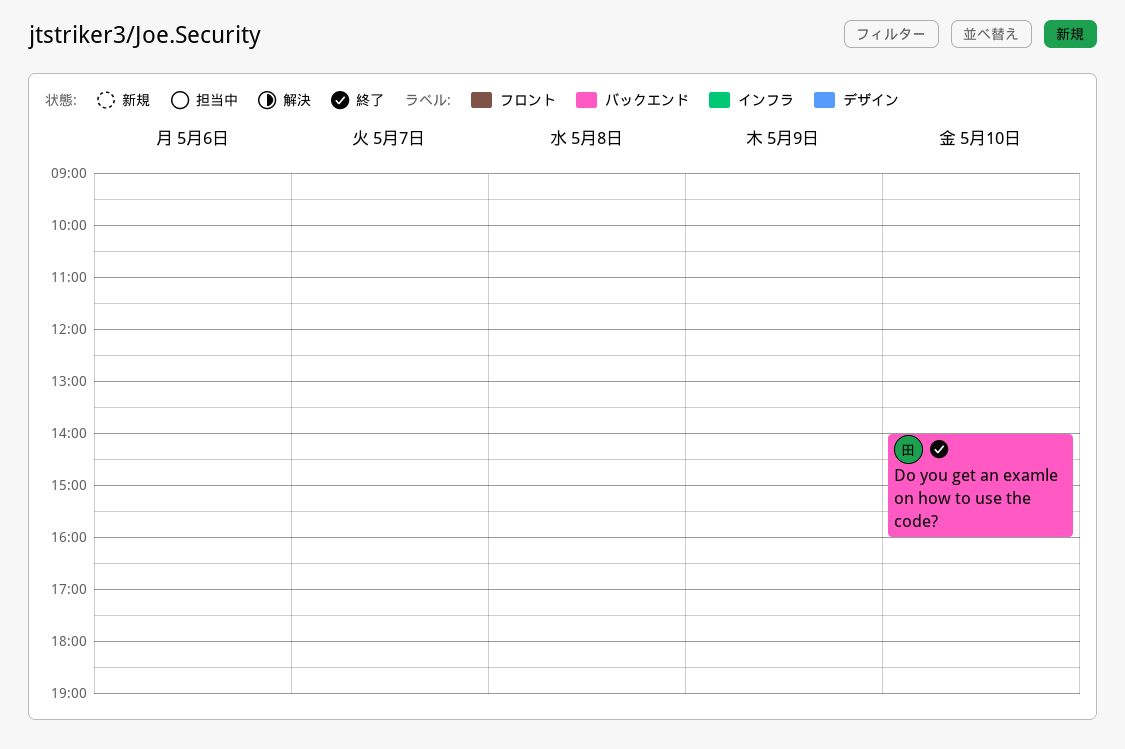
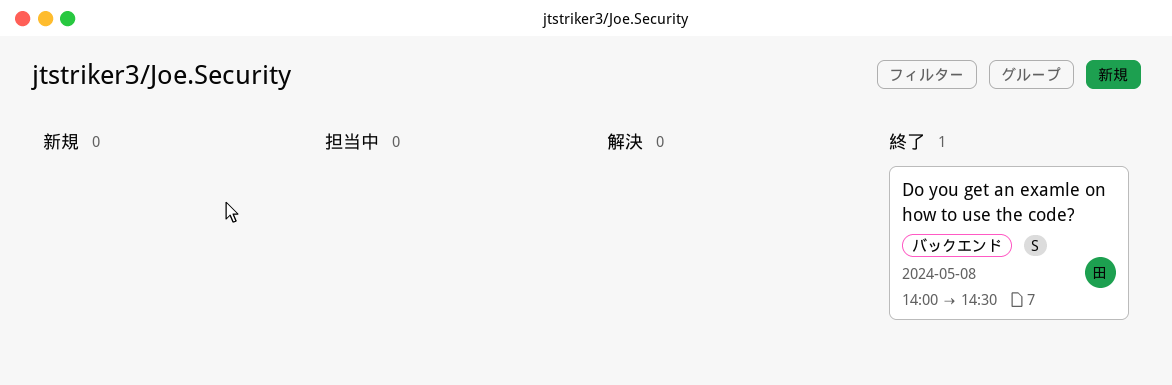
Do you get an examle on how to use the code?, day: May 10 -> May 8
Do you get an examle on how to use the code?, ends: 16:00 -> 14:30

